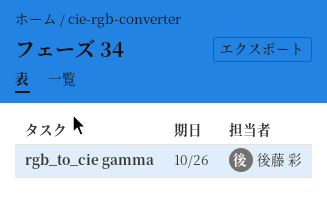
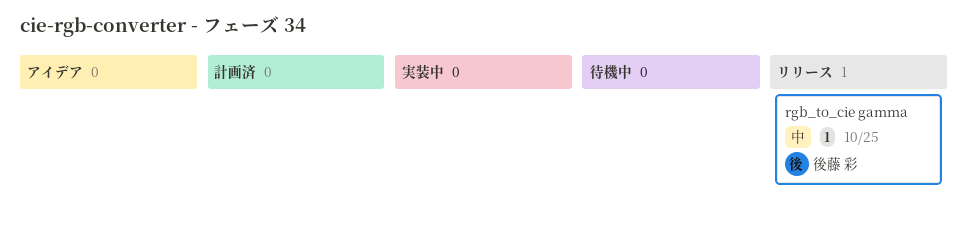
rgb_to_cie gamma, due: Oct 26 -> Oct 25

